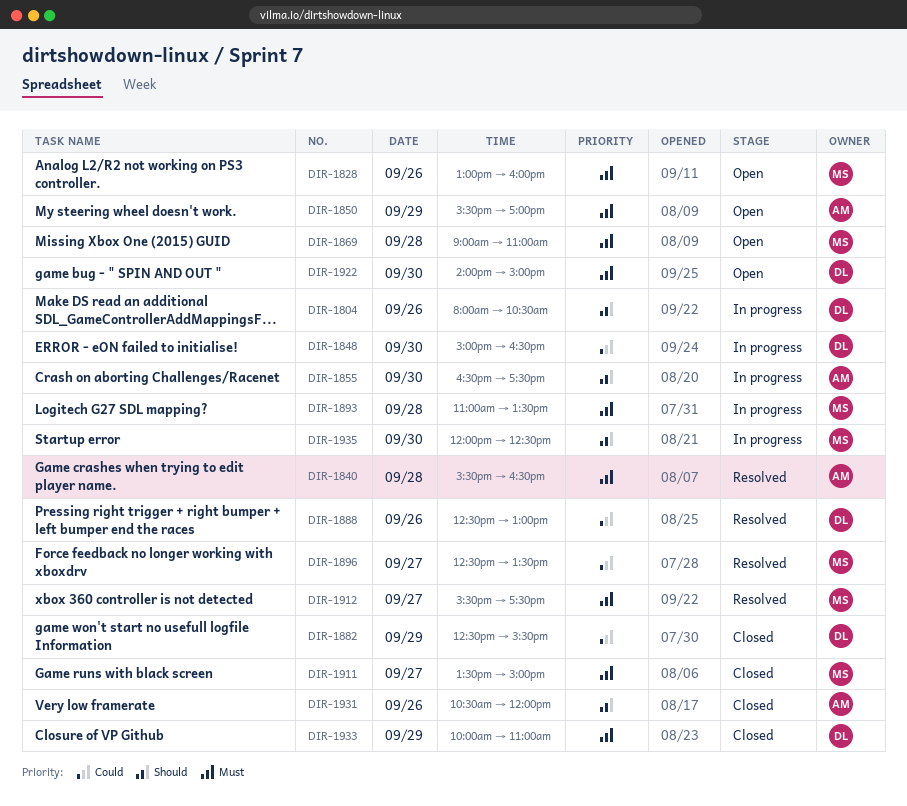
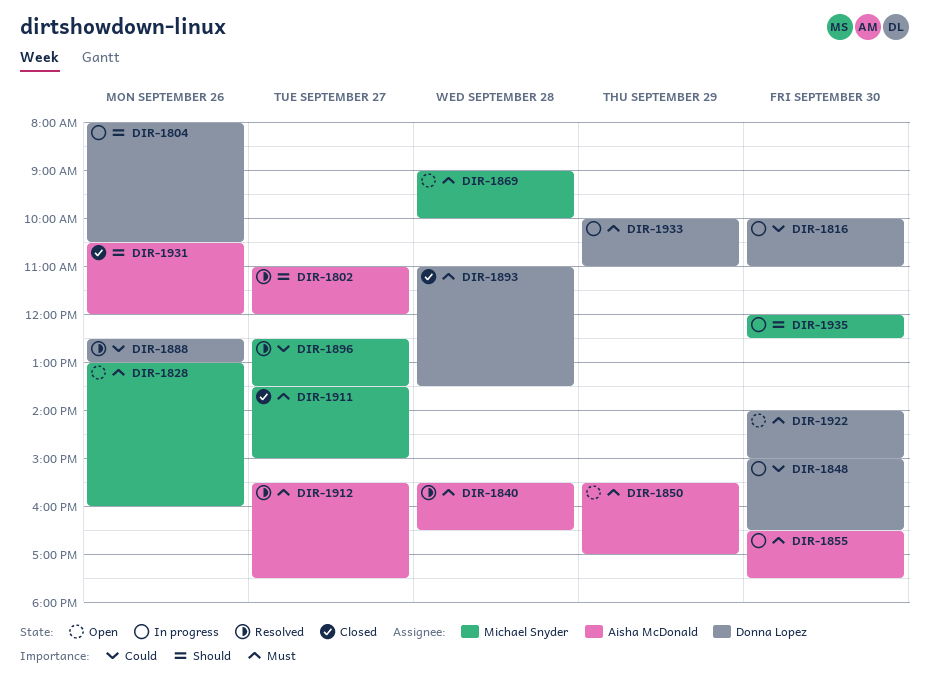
DIR-1802: none -> present
DIR-1816: none -> present
DIR-1855, priority: Should -> Must
DIR-1869, ends: 11:00 -> 10:00
DIR-1882: present -> none
DIR-1893, status: In progress -> Closed
DIR-1893, owner: Michael Snyder -> Donna Lopez
DIR-1912, owner: Michael Snyder -> Aisha McDonald
DIR-1933, status: Closed -> In progress

